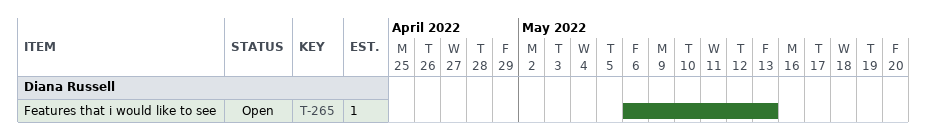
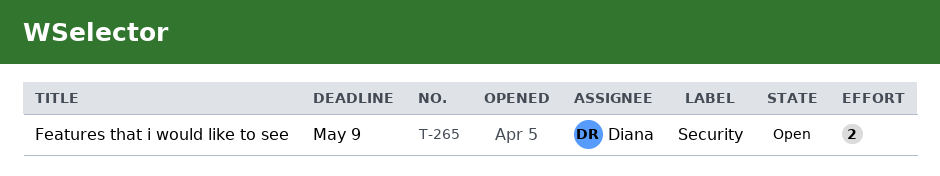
T-265, estimate: 1 -> 2
T-265, due: May 13 -> May 9

